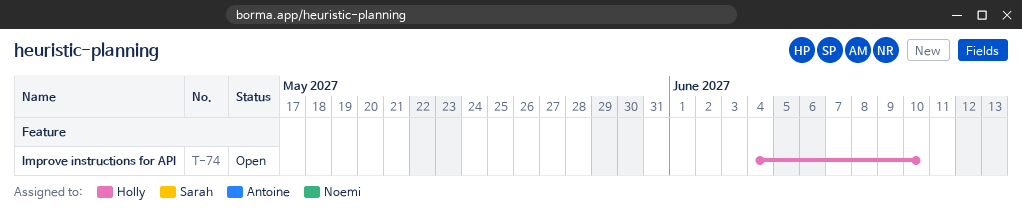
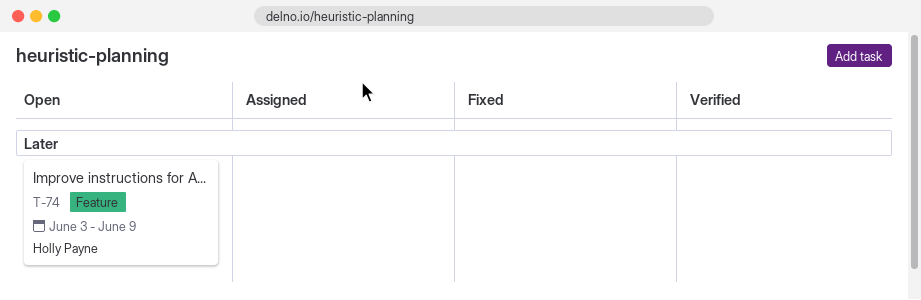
T-74, start: Jun 4 -> Jun 3
T-74, due: Jun 10 -> Jun 9

